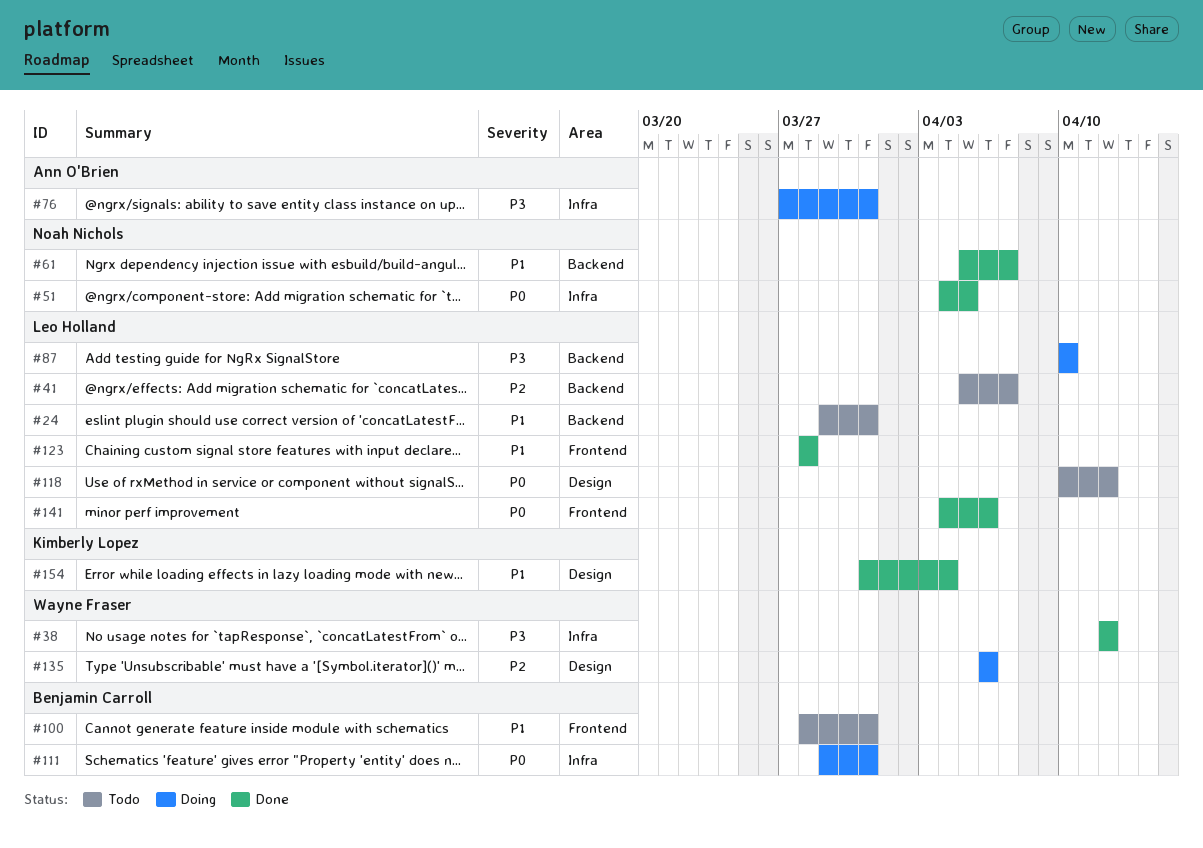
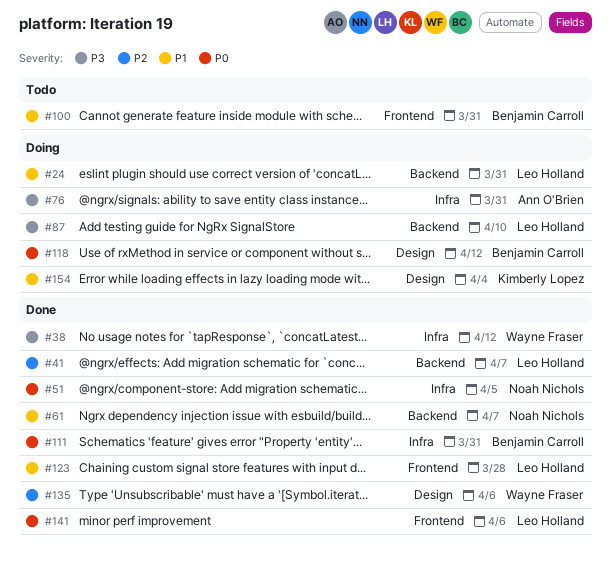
#24, status: Todo -> Doing
#41, status: Todo -> Done
#111, status: Doing -> Done
#118, status: Todo -> Doing
#118, owner: Leo Holland -> Benjamin Carroll
#135, status: Doing -> Done
#154, status: Done -> Doing

